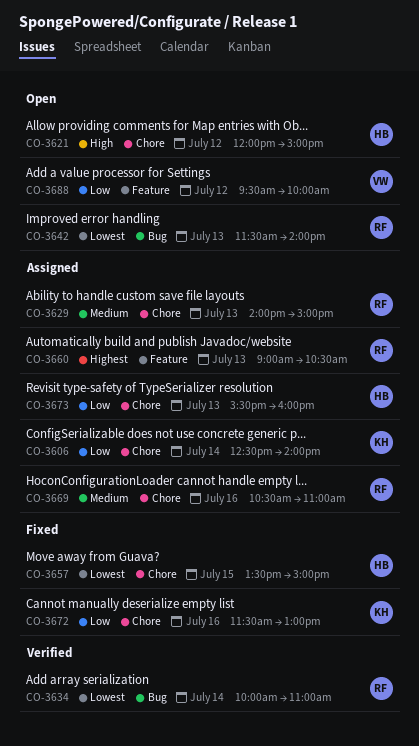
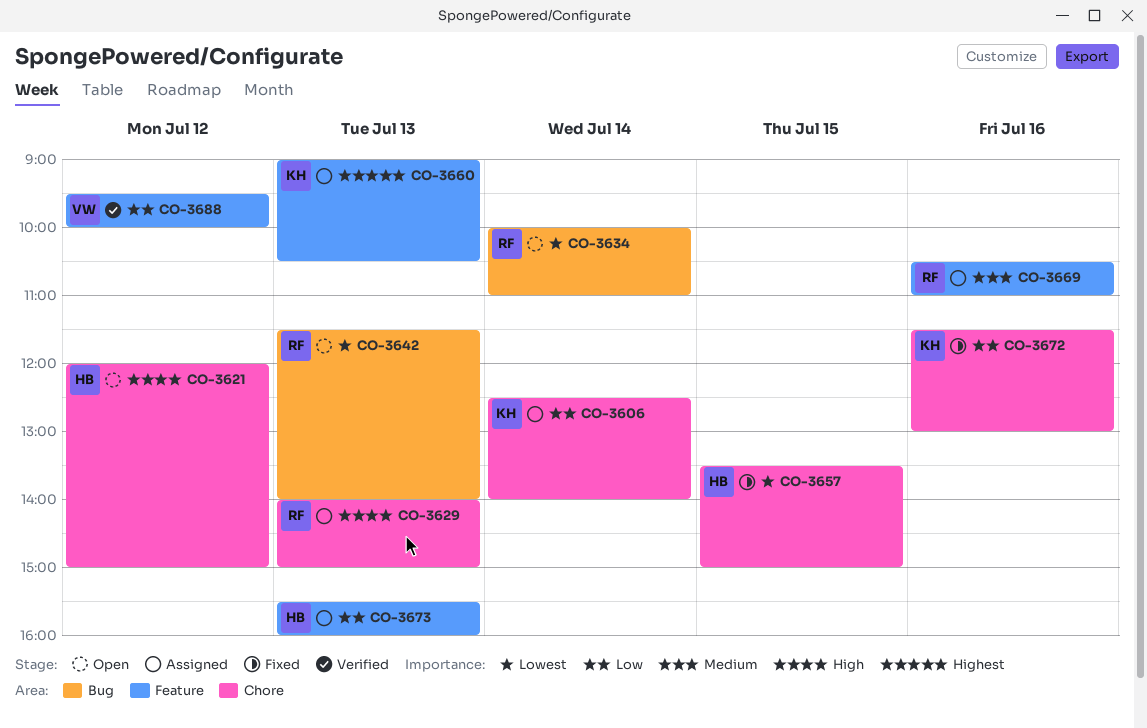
CO-3629, priority: Medium -> High
CO-3634, status: Verified -> Open
CO-3660, owner: RF -> KH
CO-3669, label: Chore -> Feature
CO-3673, label: Chore -> Feature
CO-3688, status: Open -> Verified

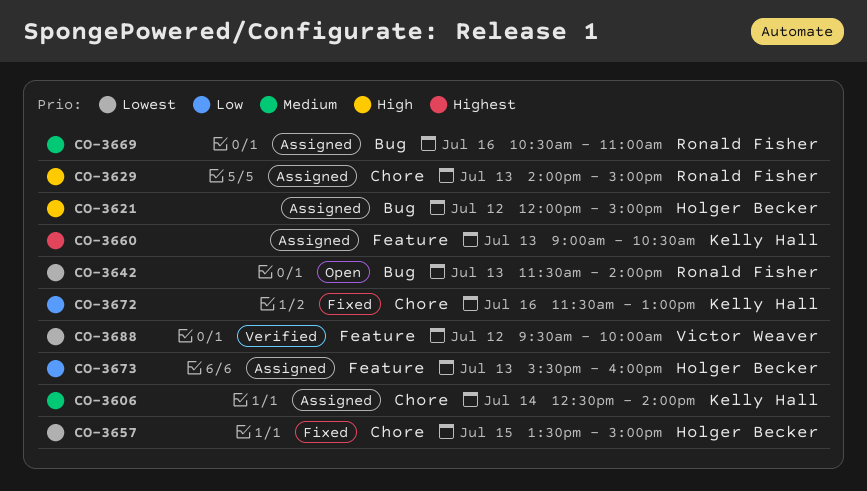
CO-3606, priority: Low -> Medium
CO-3621, status: Open -> Assigned
CO-3621, label: Chore -> Bug
CO-3634: present -> none
CO-3669, label: Feature -> Bug
CO-3688, priority: Low -> Lowest

